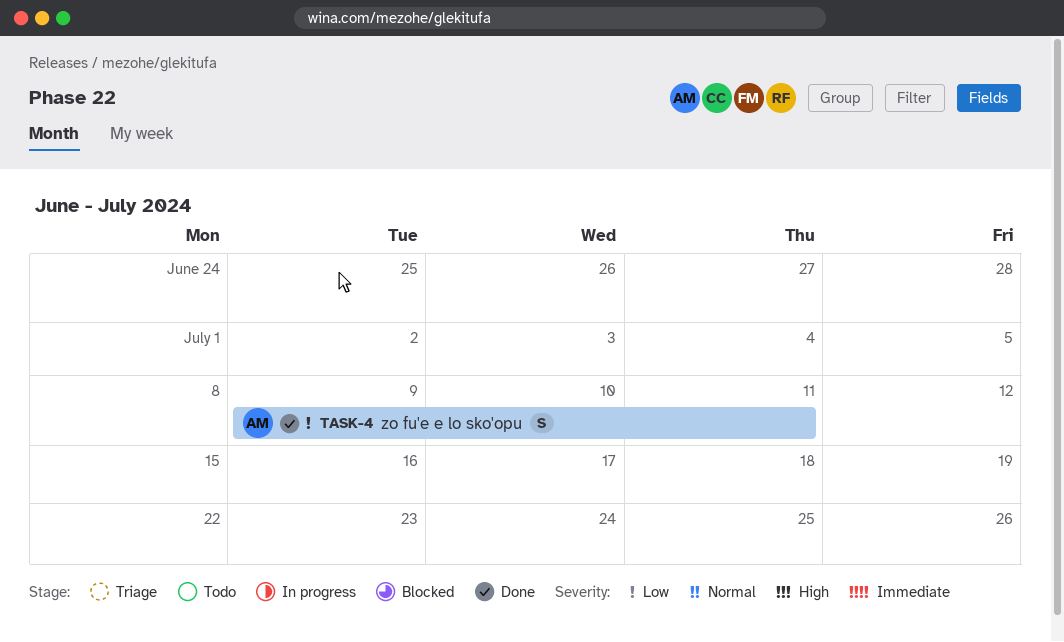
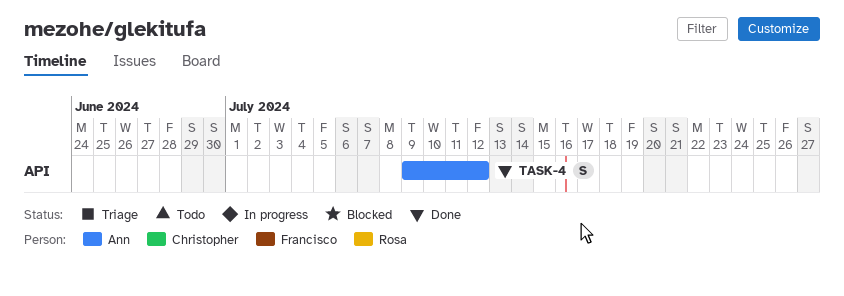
TASK-4, due: Jul 11 -> Jul 12

